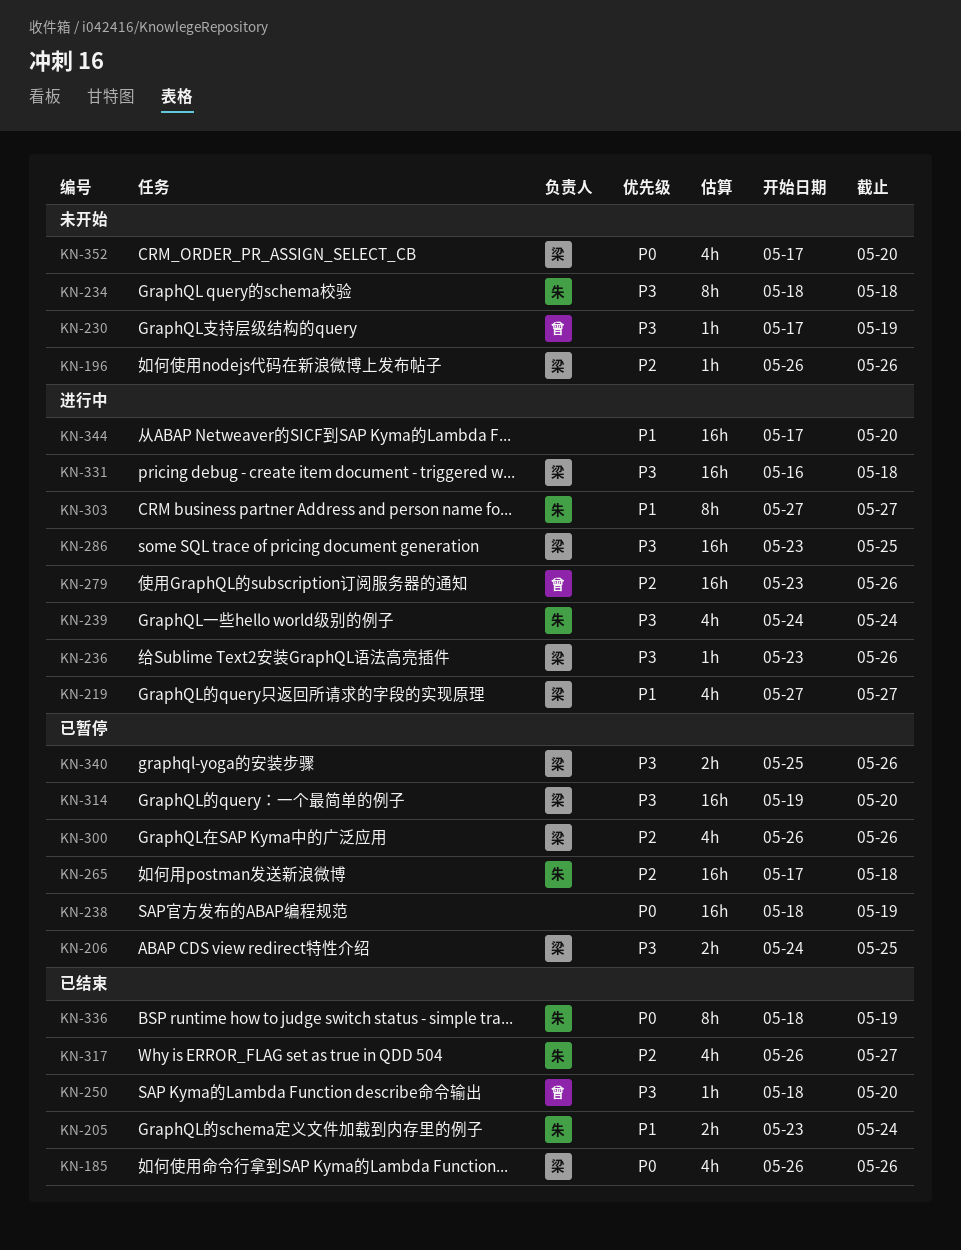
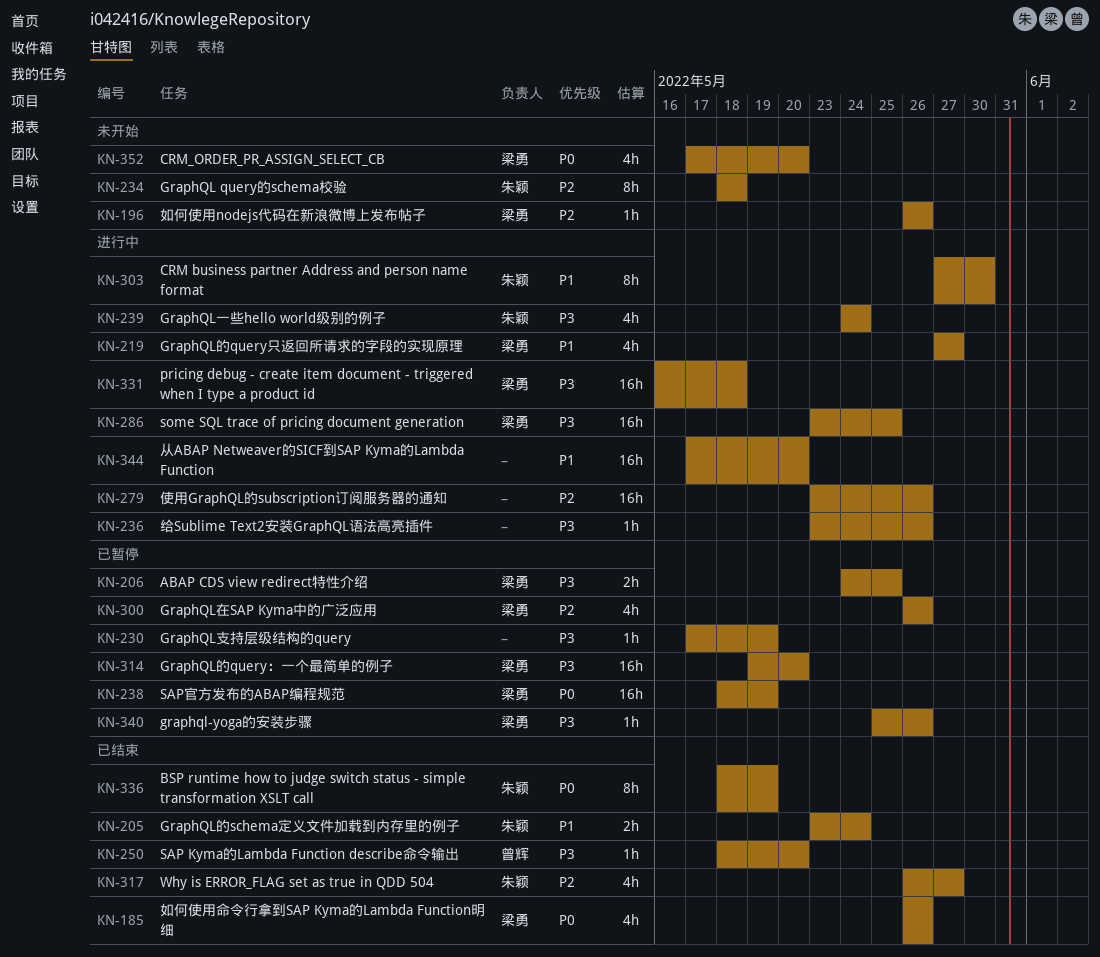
KN-230, status: 未开始 -> 已暂停
KN-230, owner: 曾辉 -> none
KN-234, priority: P3 -> P2
KN-236, owner: 梁勇 -> none
KN-238, owner: none -> 梁勇
KN-265: present -> none
KN-279, owner: 曾辉 -> none
KN-303, due: May 27 -> May 30
KN-340, estimate: 2h -> 1h

